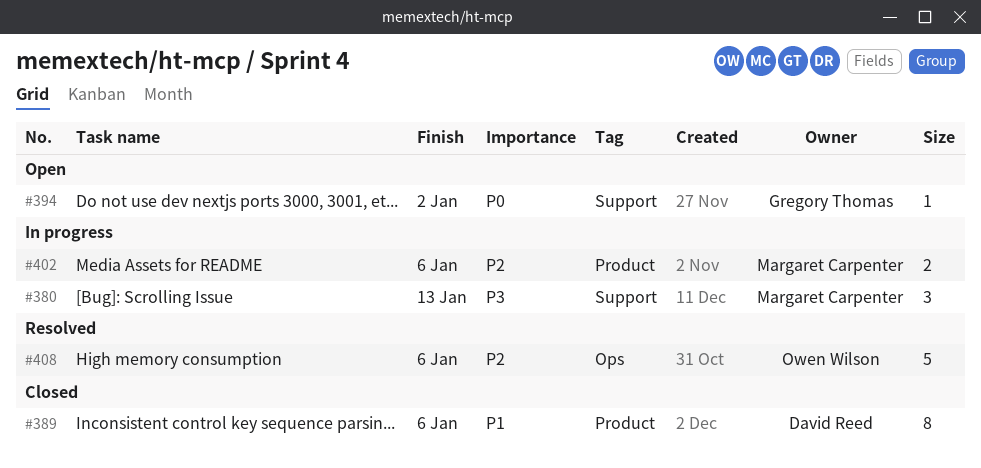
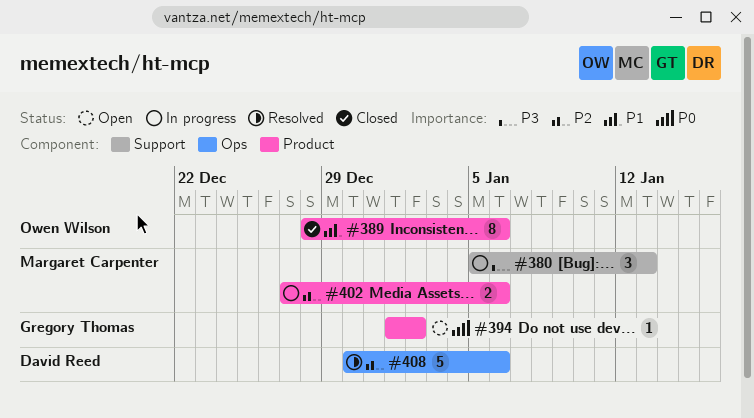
#389, owner: David Reed -> Owen Wilson
#394, label: Support -> Product
#408, owner: Owen Wilson -> David Reed

